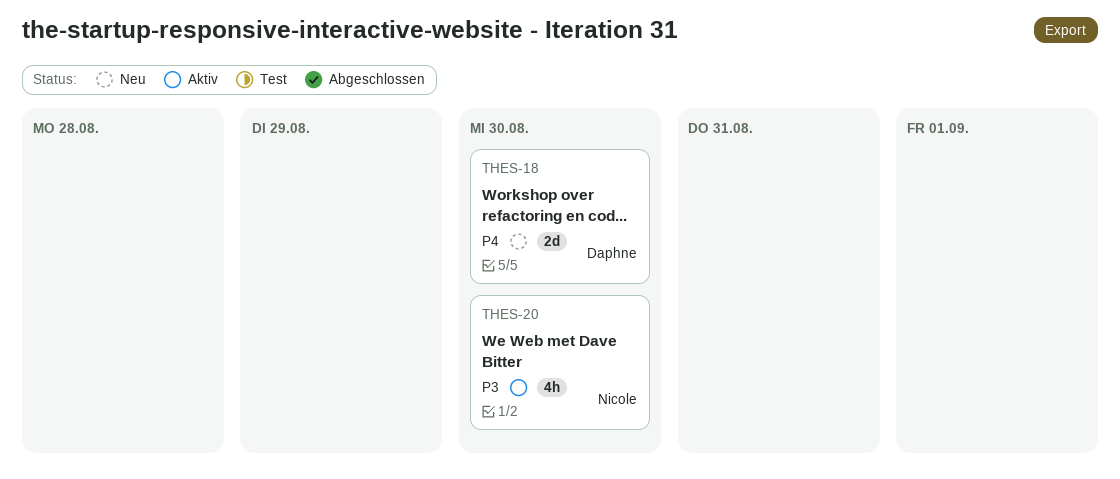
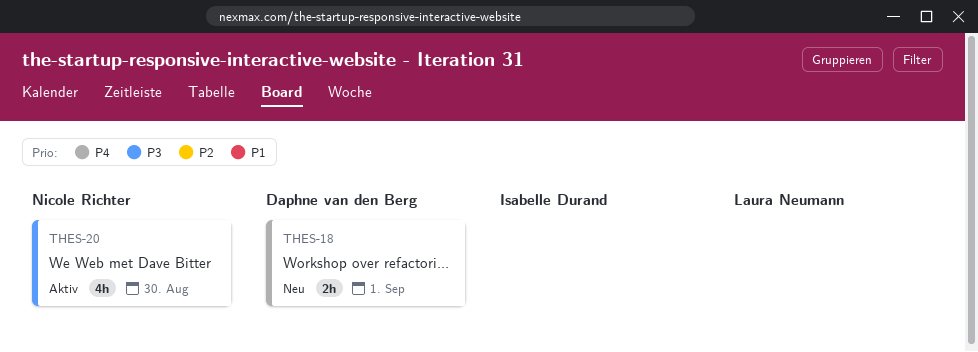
THES-18, estimate: 2d -> 2h
THES-18, due: Aug 30 -> Sep 1

